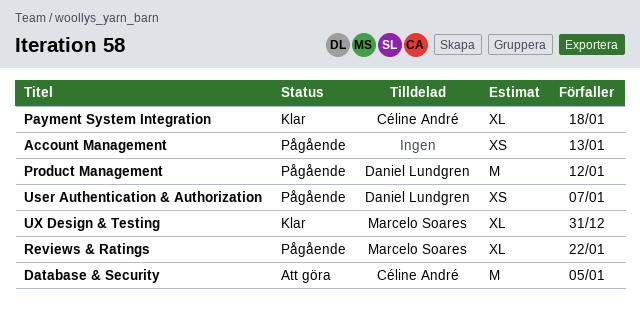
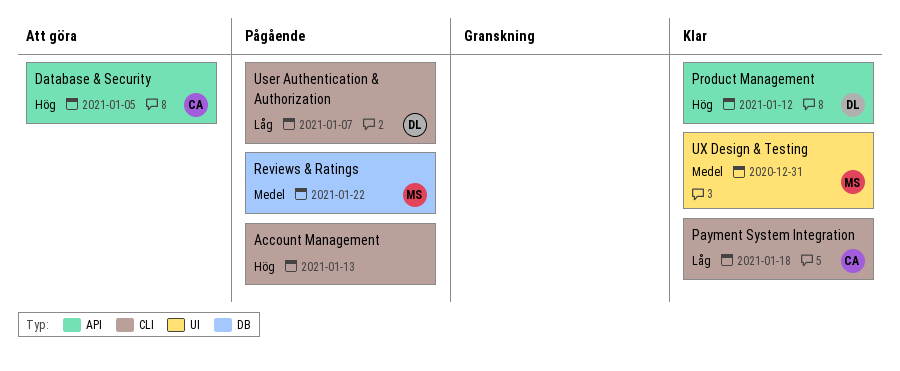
Product Management, status: Pågående -> Klar

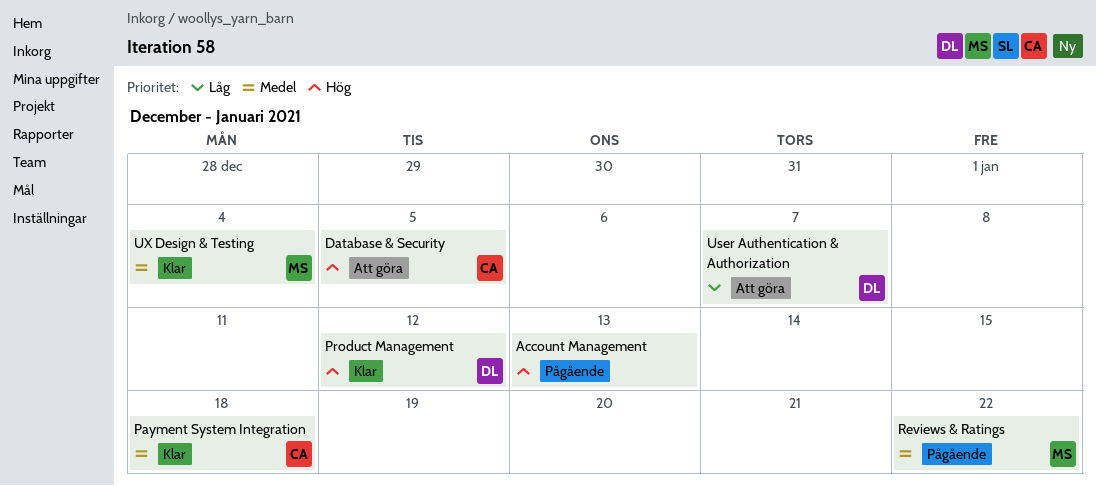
Payment System Integration, priority: Låg -> Medel
User Authentication & Authorization, status: Pågående -> Att göra
UX Design & Testing, due: Dec 31 -> Jan 4

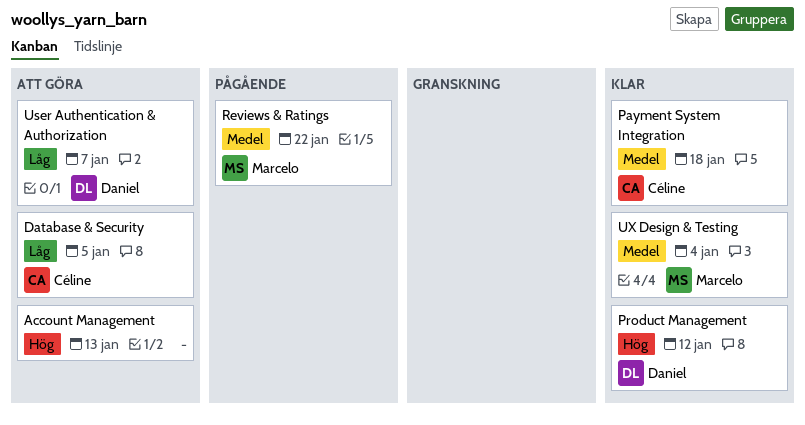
Account Management, status: Pågående -> Att göra
Database & Security, priority: Hög -> Låg

